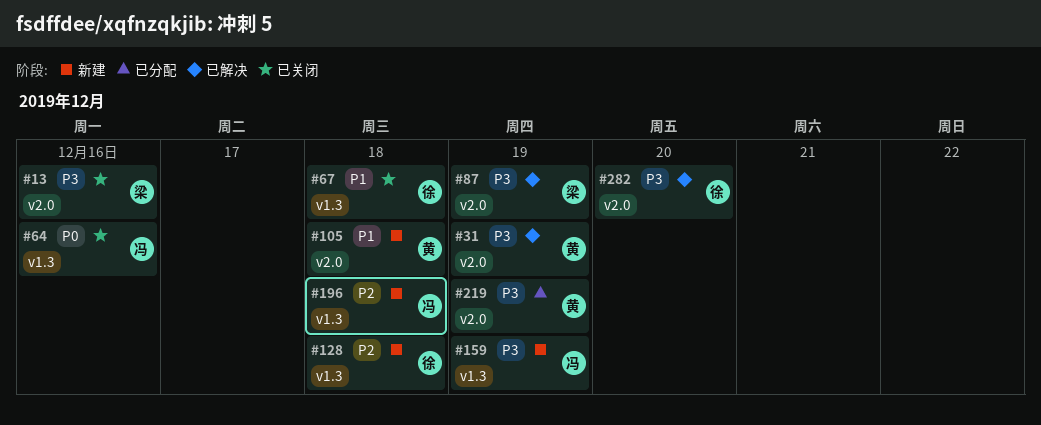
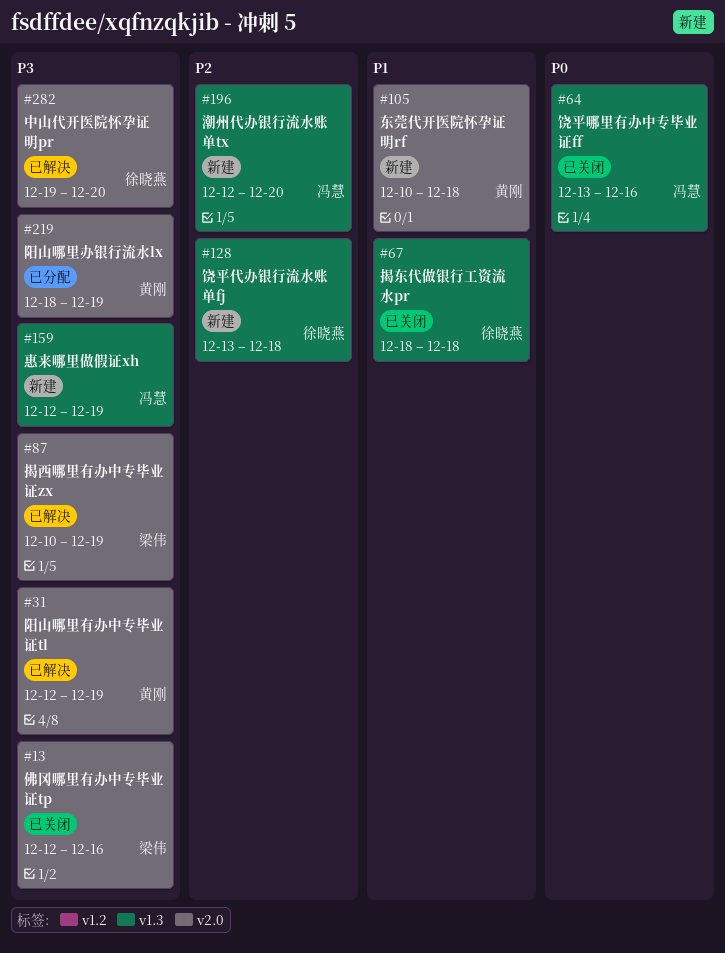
#196, due: Dec 18 -> Dec 20

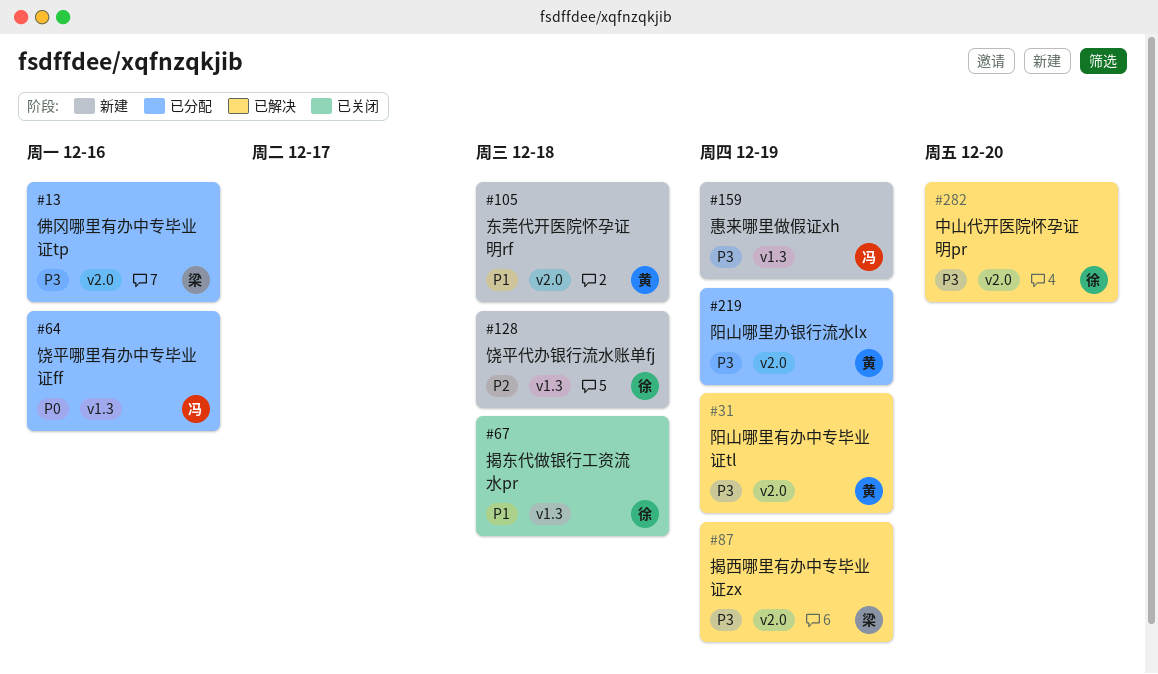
#13, status: 已关闭 -> 已分配
#64, status: 已关闭 -> 已分配
#196: present -> none

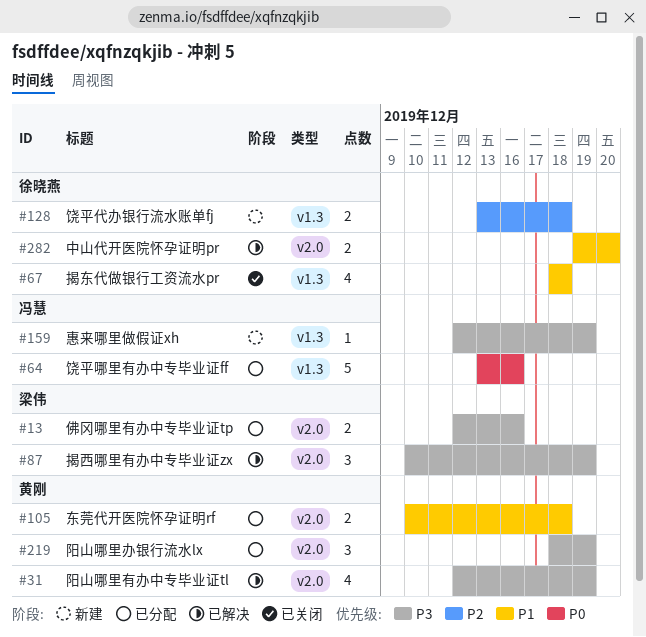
#105, status: 新建 -> 已分配
#282, priority: P3 -> P1

